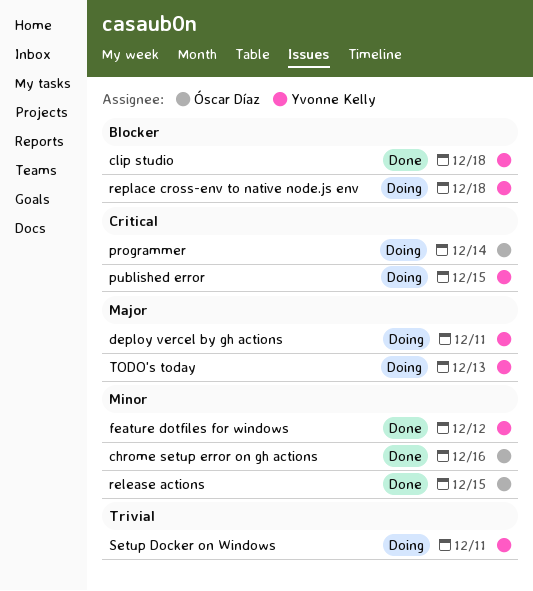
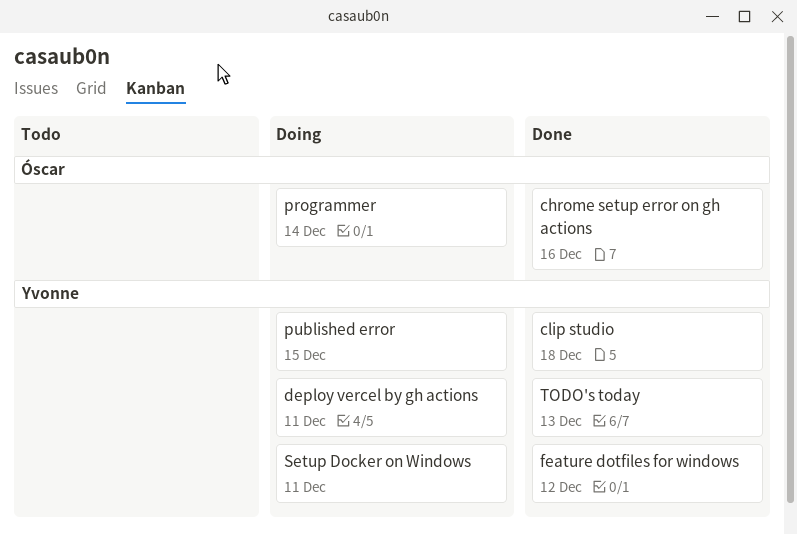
release actions: present -> none
replace cross-env to native node.js env: present -> none
TODO's today, status: Doing -> Done

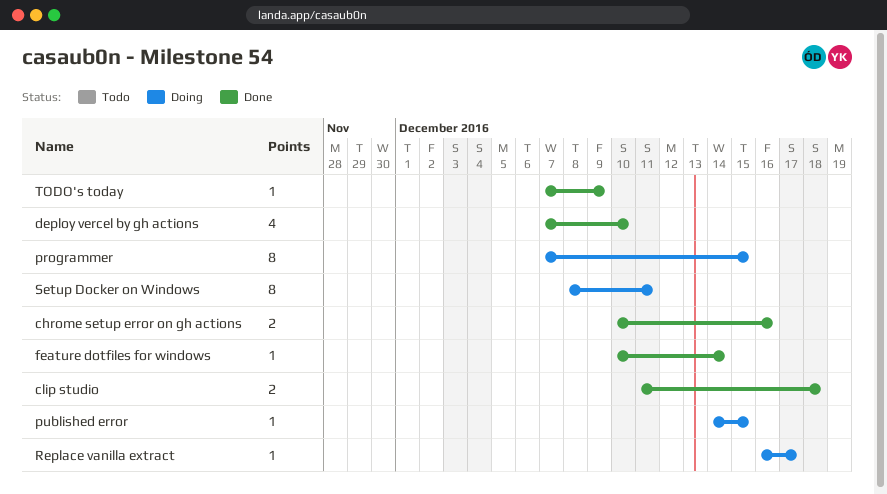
deploy vercel by gh actions, status: Doing -> Done
deploy vercel by gh actions, due: Dec 11 -> Dec 10
feature dotfiles for windows, due: Dec 12 -> Dec 14
programmer, due: Dec 14 -> Dec 15
Replace vanilla extract: none -> present
TODO's today, due: Dec 13 -> Dec 9

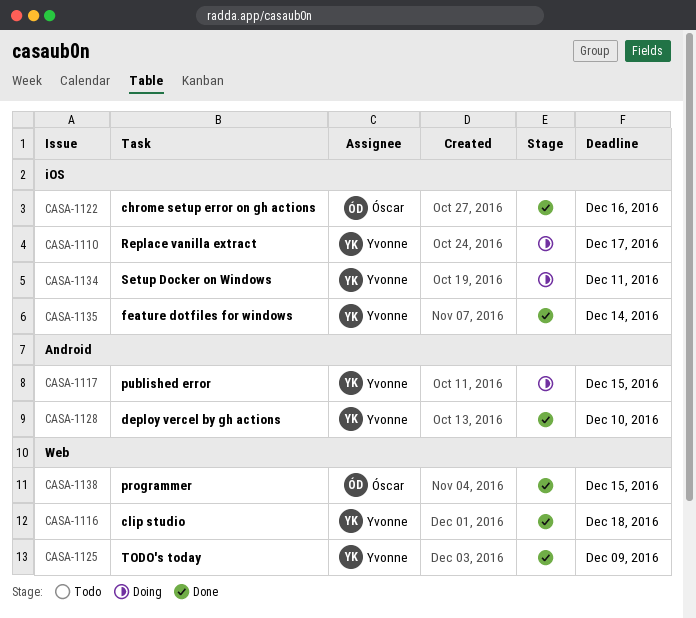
programmer, status: Doing -> Done

